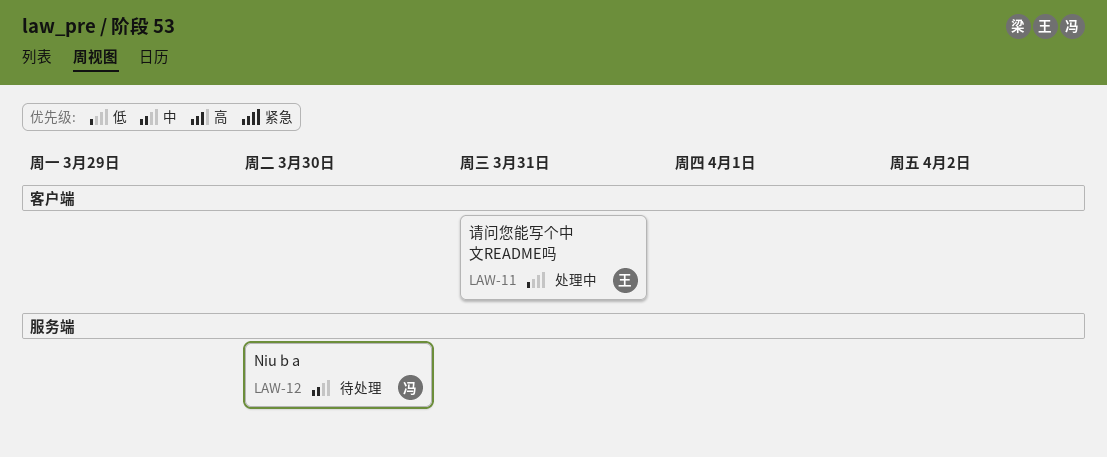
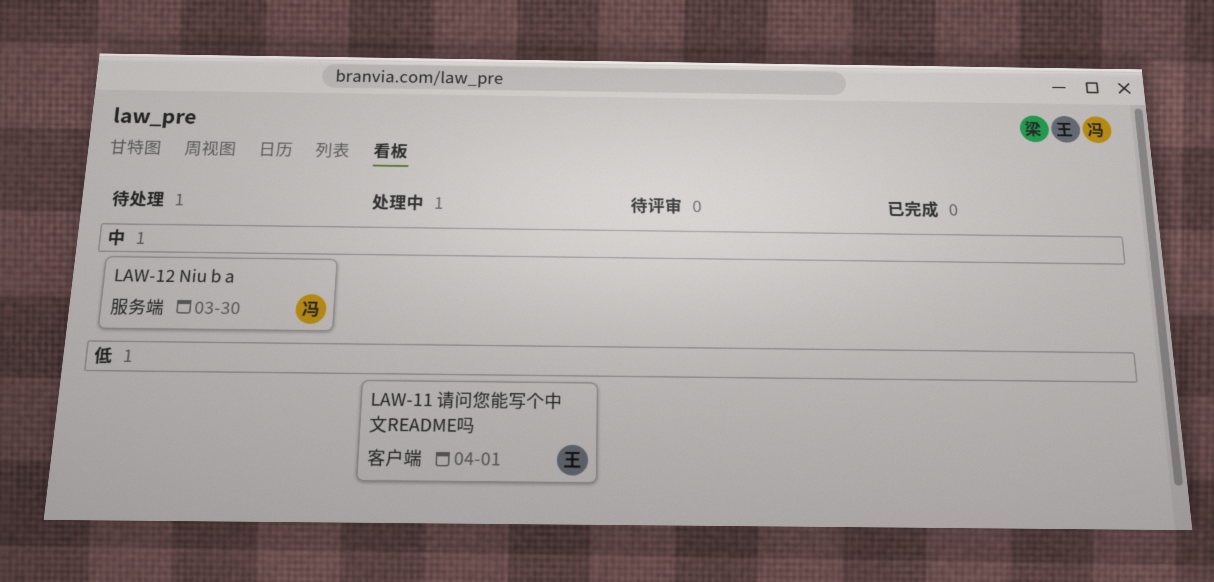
LAW-11, due: Mar 31 -> Apr 1

